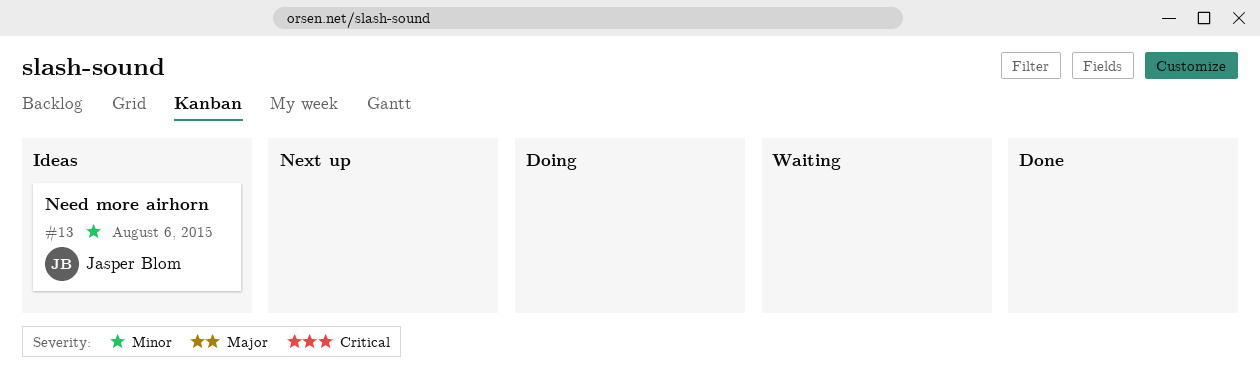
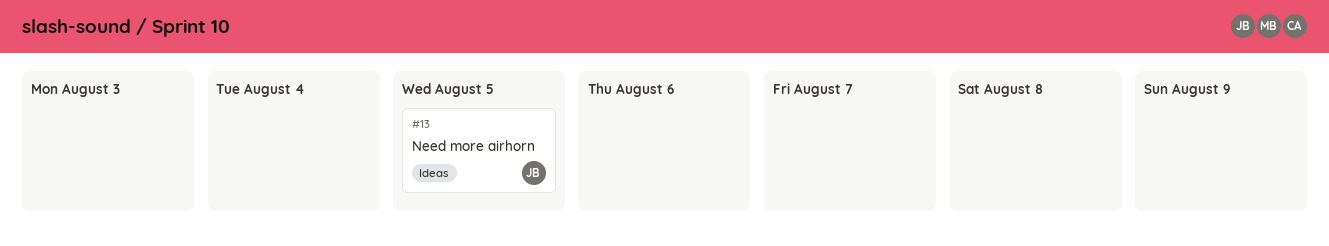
#13, due: Aug 6 -> Aug 5

